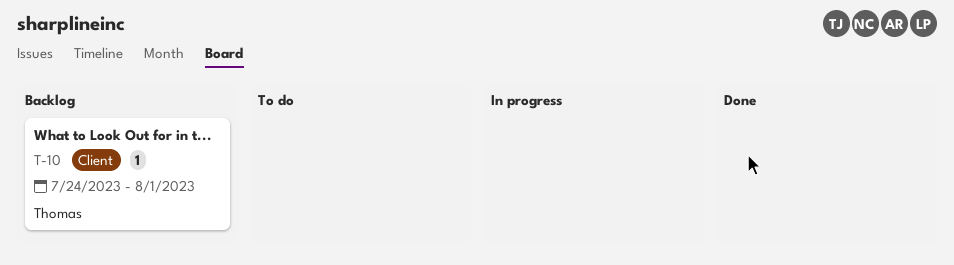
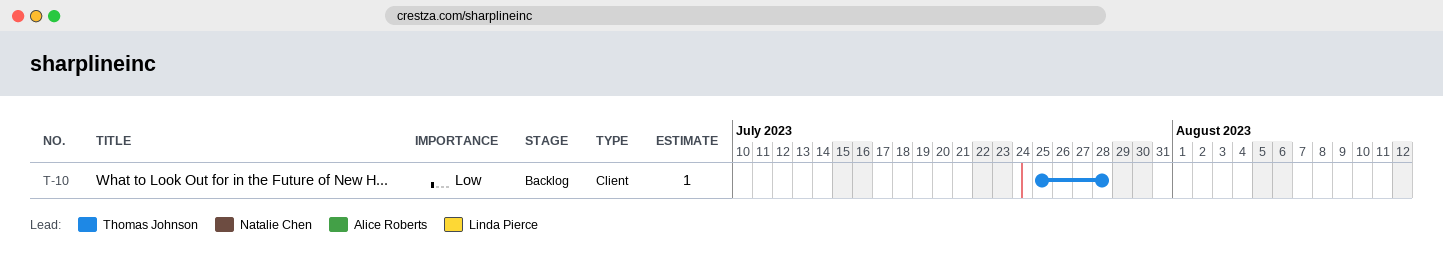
T-10, start: Jul 24 -> Jul 25
T-10, due: Aug 1 -> Jul 28

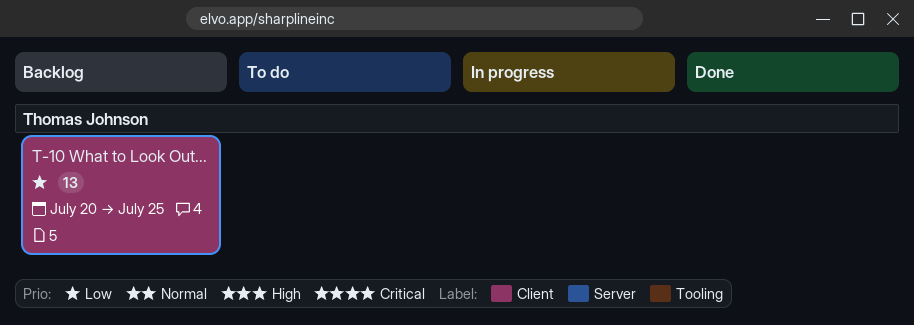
T-10, estimate: 1 -> 13
T-10, start: Jul 25 -> Jul 20
T-10, due: Jul 28 -> Jul 25

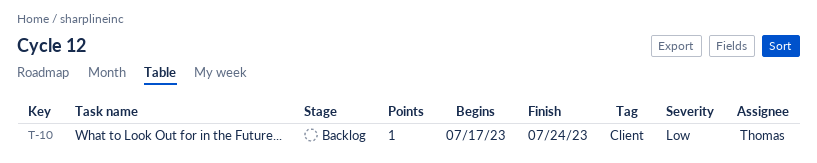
T-10, estimate: 13 -> 1
T-10, start: Jul 20 -> Jul 17
T-10, due: Jul 25 -> Jul 24

